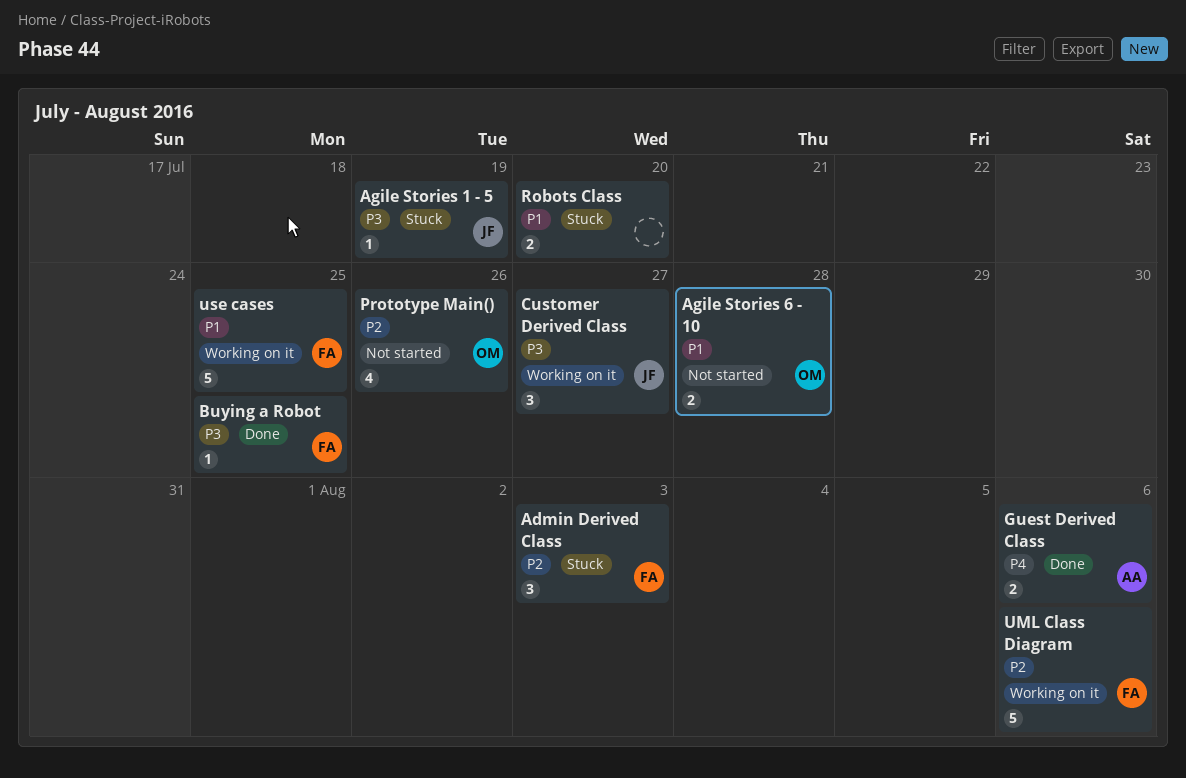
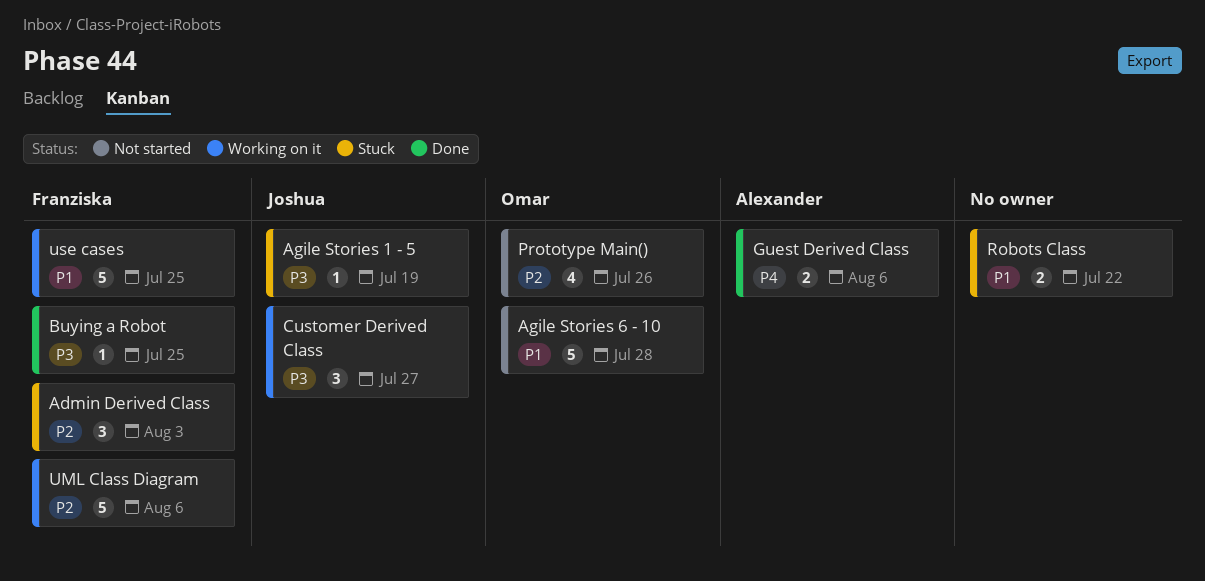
Agile Stories 6 - 10, estimate: 2 -> 5
Robots Class, due: Jul 20 -> Jul 22

